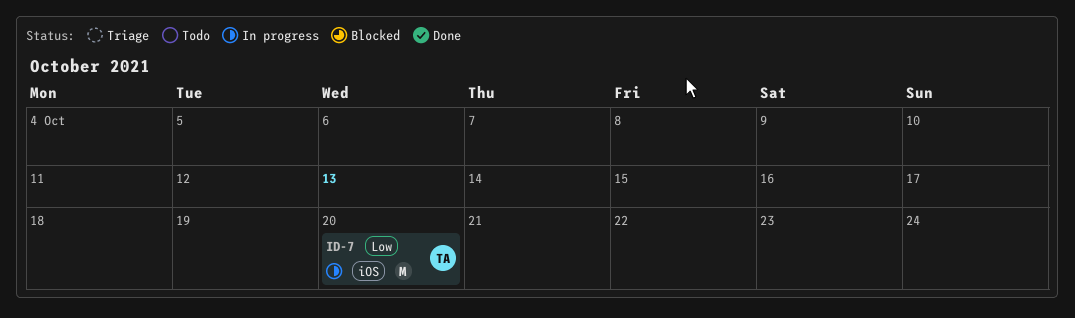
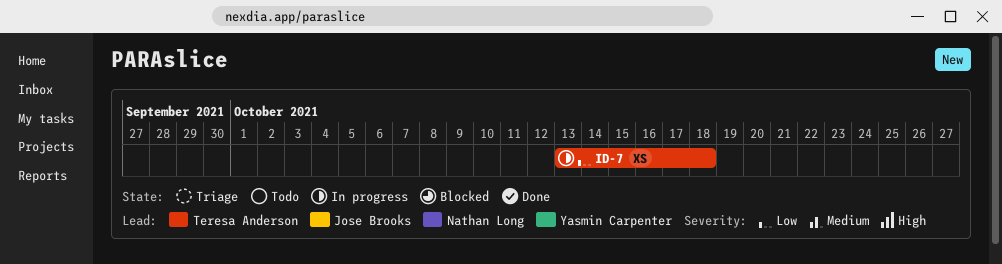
ID-7, estimate: M -> XS
ID-7, due: Oct 20 -> Oct 18

